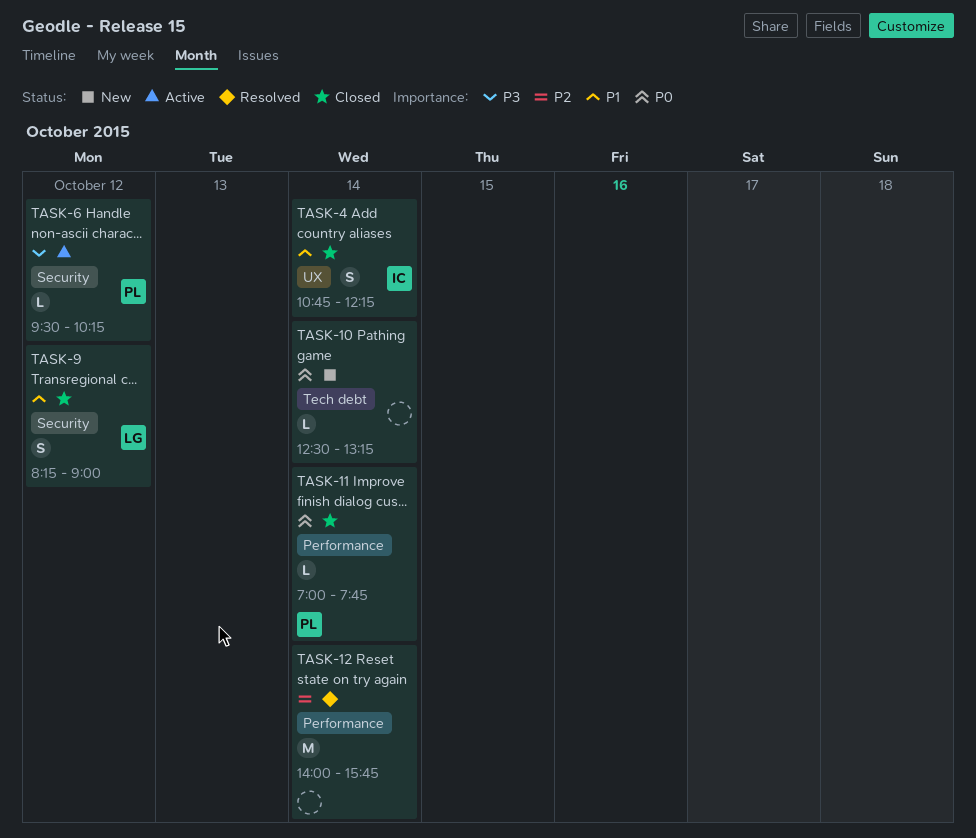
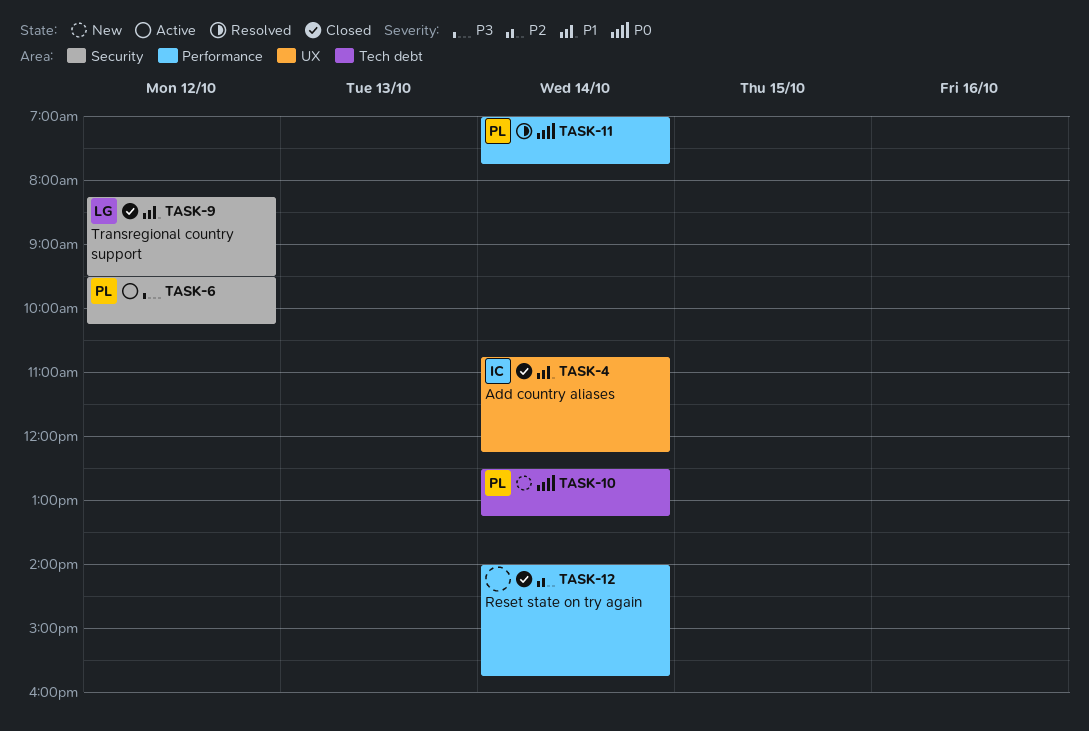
TASK-9, ends: 09:00 -> 09:30
TASK-10, owner: none -> PL
TASK-11, status: Closed -> Resolved
TASK-12, status: Resolved -> Closed

